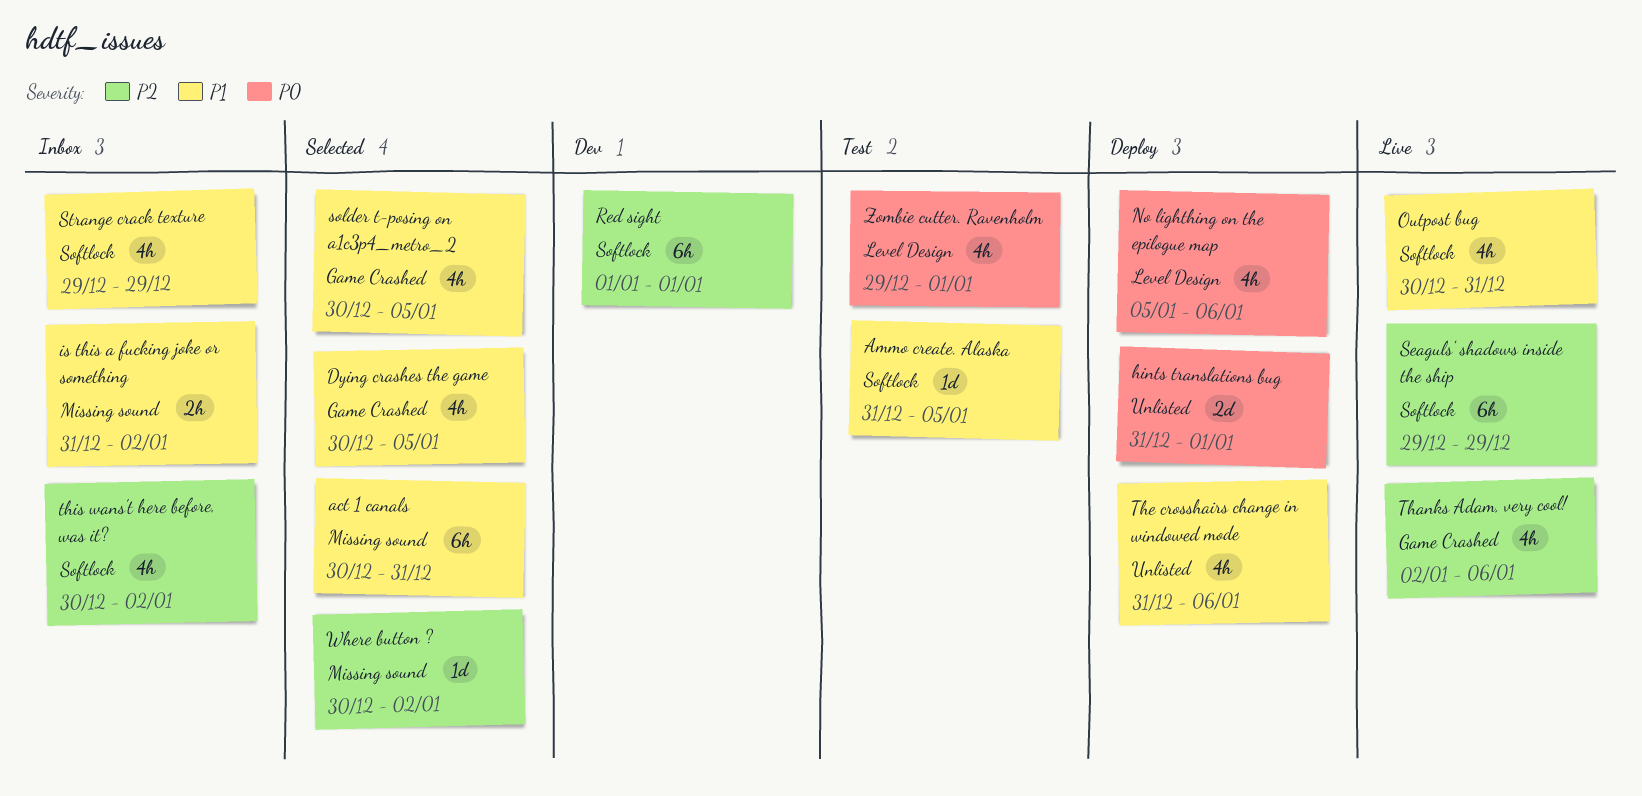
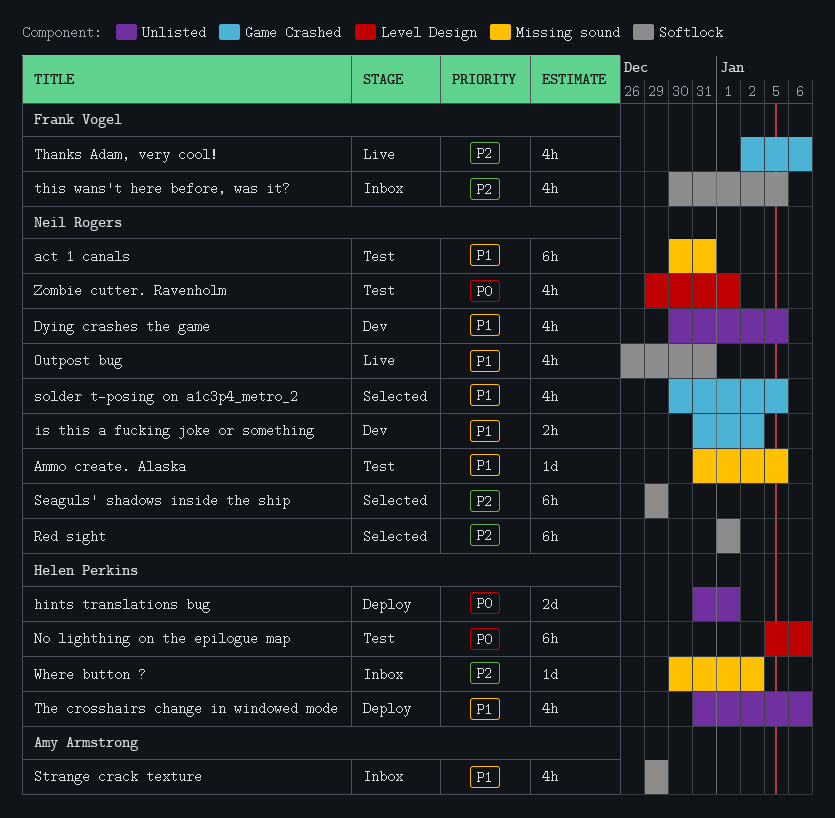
act 1 canals, status: Selected -> Test
Ammo create. Alaska, label: Softlock -> Missing sound
Dying crashes the game, status: Selected -> Dev
Dying crashes the game, label: Game Crashed -> Unlisted
is this a fucking joke or something, status: Inbox -> Dev
is this a fucking joke or something, label: Missing sound -> Game Crashed
No lighthing on the epilogue map, status: Deploy -> Test
No lighthing on the epilogue map, estimate: 4h -> 6h
Outpost bug, start: Dec 30 -> Dec 26
Red sight, status: Dev -> Selected
Seaguls' shadows inside the ship, status: Live -> Selected
this wans't here before, was it?, due: Jan 2 -> Jan 5
Where button ?, status: Selected -> Inbox

